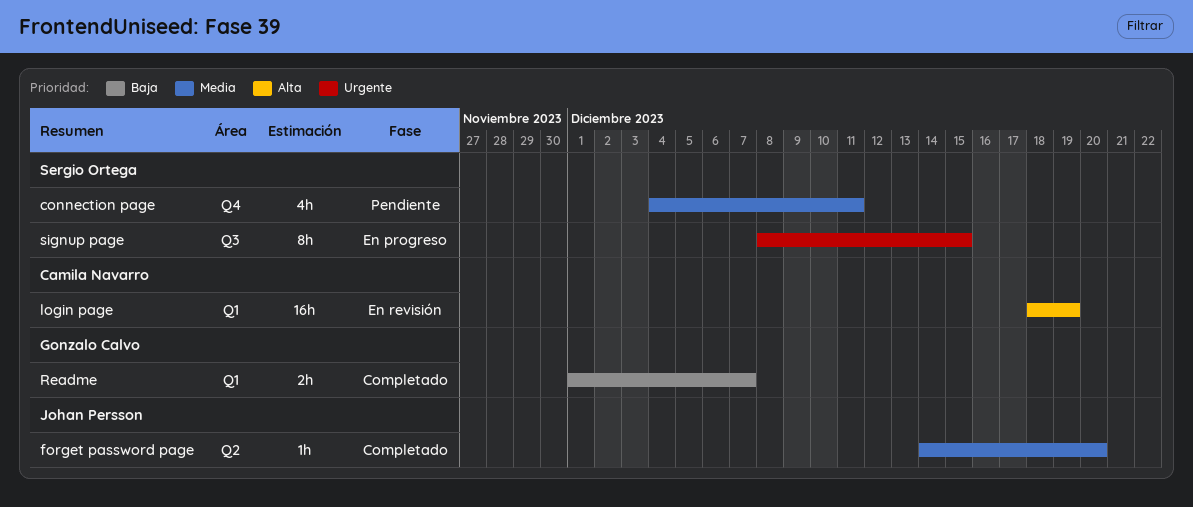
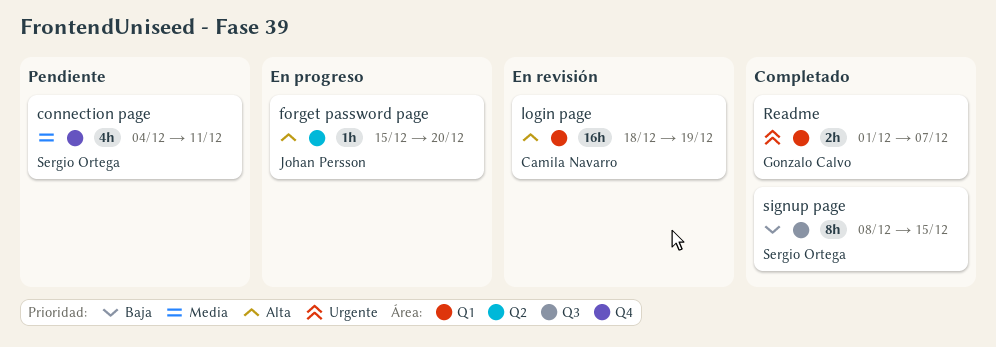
forget password page, status: Completado -> En progreso
forget password page, priority: Media -> Alta
forget password page, start: Dec 14 -> Dec 15
Readme, priority: Baja -> Urgente
signup page, status: En progreso -> Completado
signup page, priority: Urgente -> Baja

